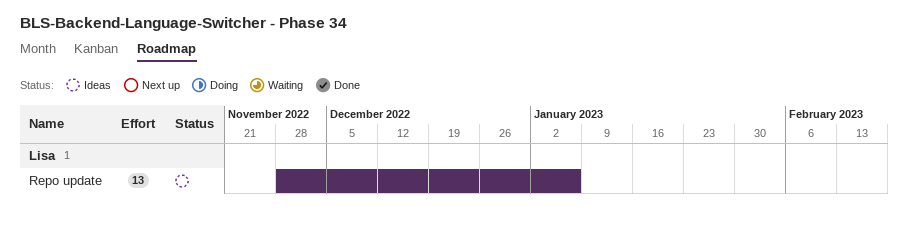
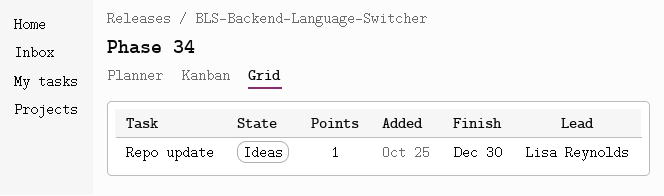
Repo update, estimate: 13 -> 1
Repo update, due: Jan 6 -> Dec 30

